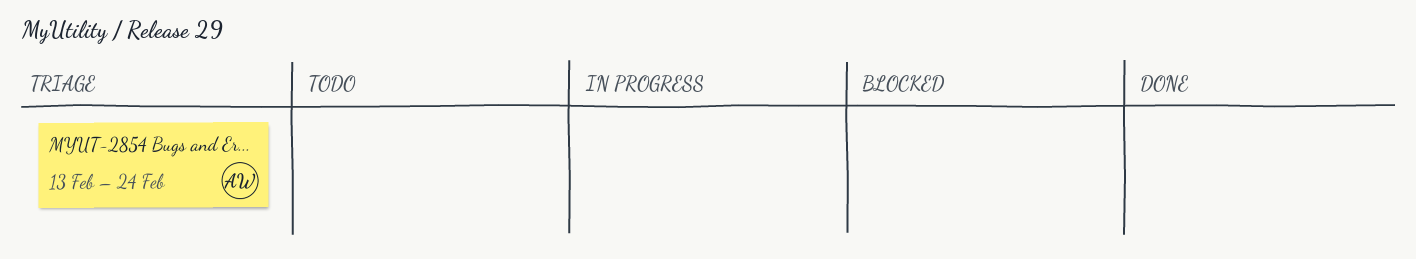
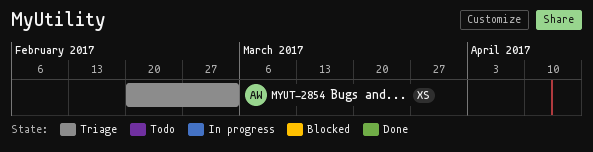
MYUT-2854, start: Feb 13 -> Feb 20
MYUT-2854, due: Feb 24 -> Mar 3

